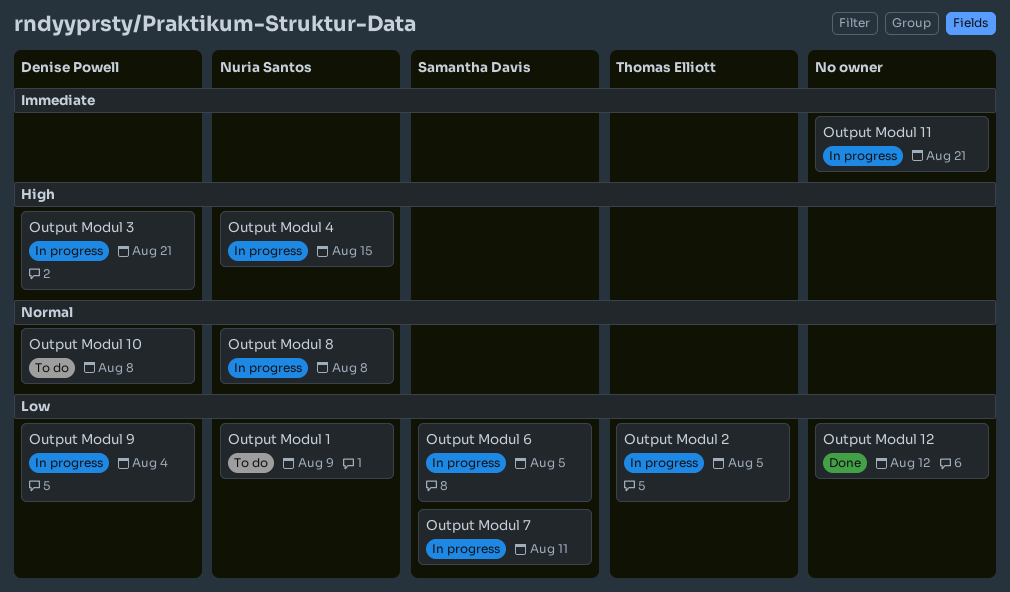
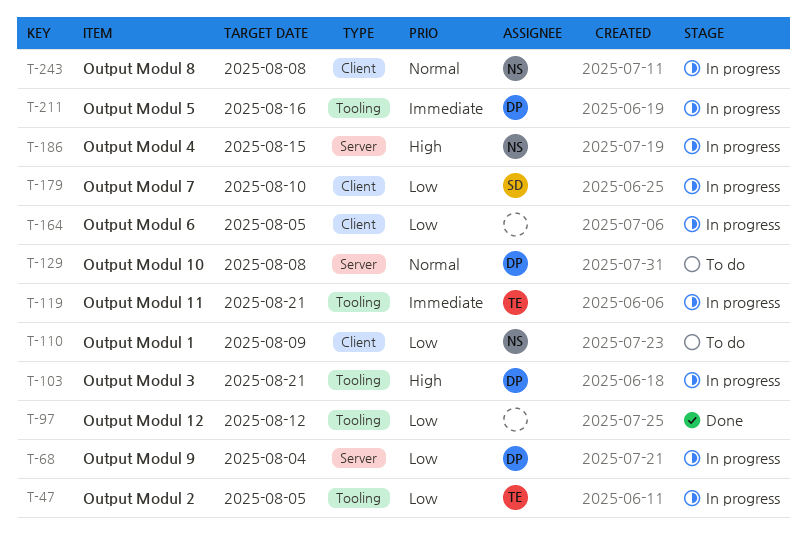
Output Modul 11, owner: none -> Thomas Elliott
Output Modul 5: none -> present
Output Modul 6, owner: Samantha Davis -> none
Output Modul 7, due: Aug 11 -> Aug 10

